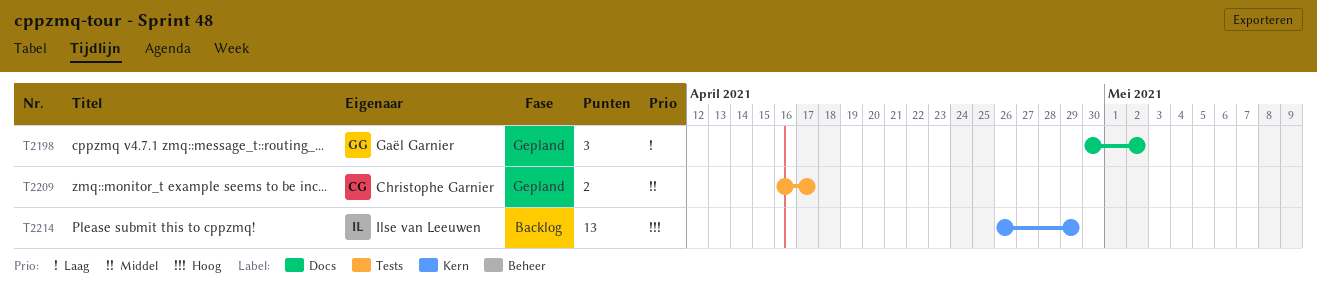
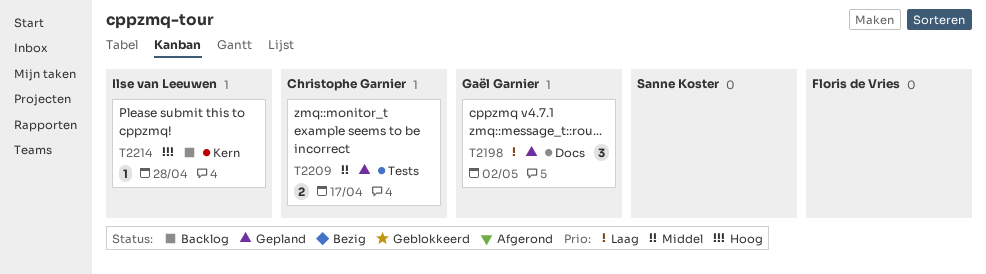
T2214, estimate: 13 -> 1
T2214, due: Apr 29 -> Apr 28

